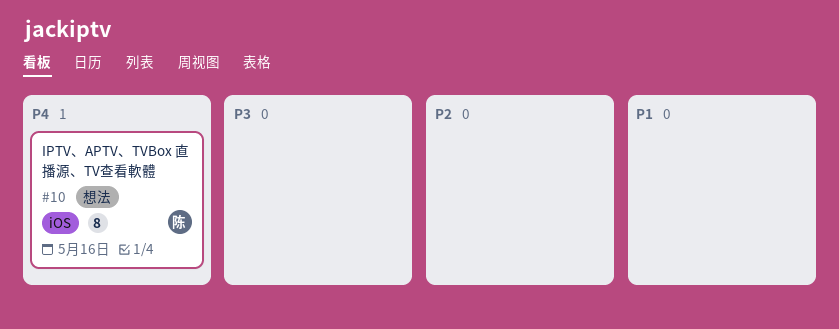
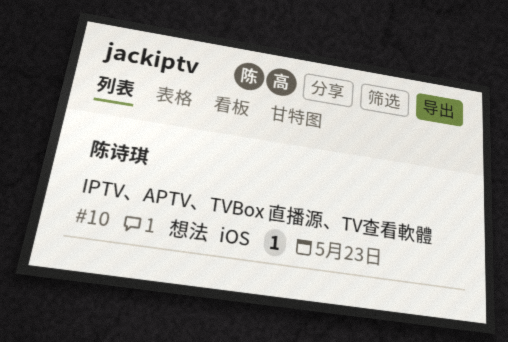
#10, estimate: 8 -> 1
#10, due: May 16 -> May 23

